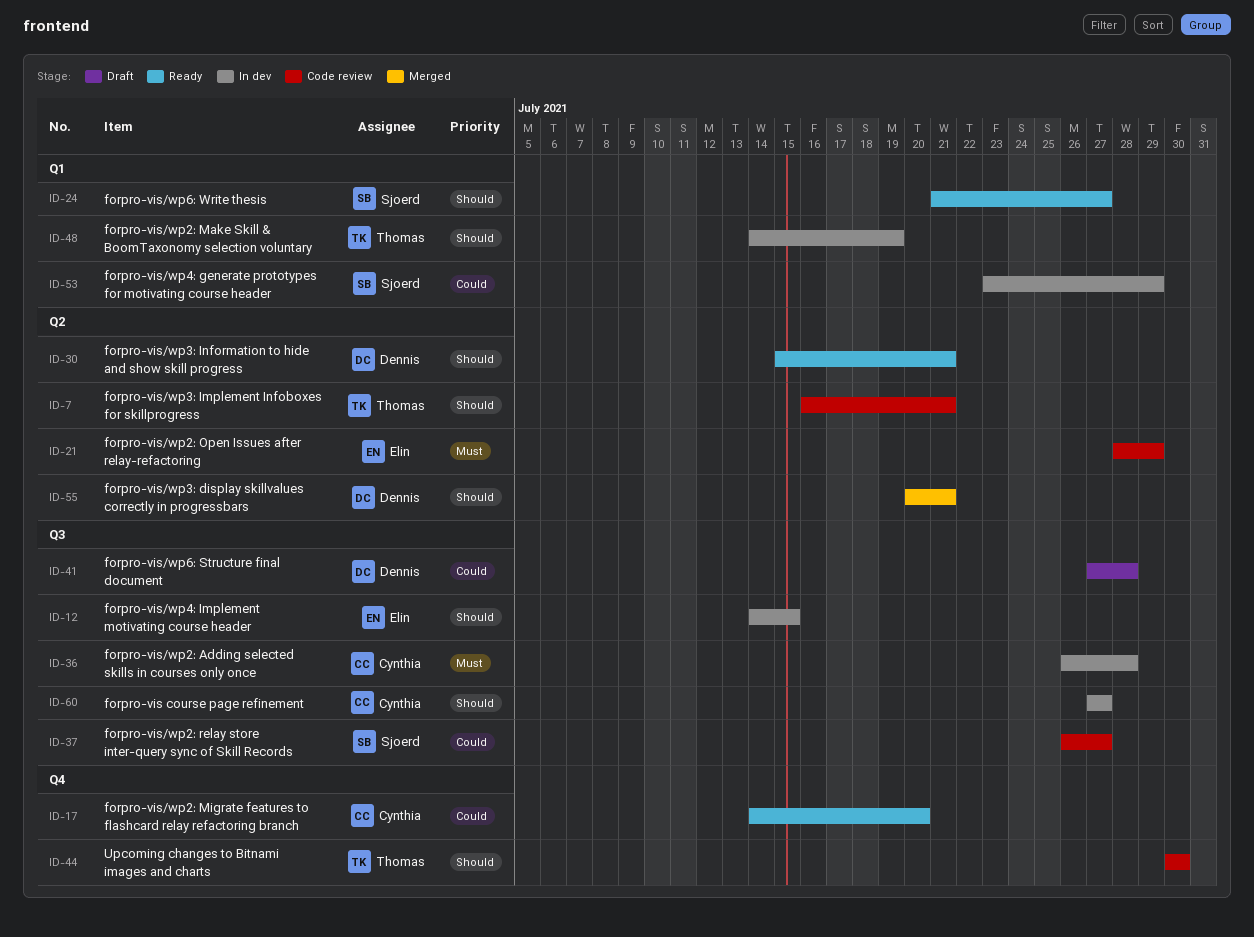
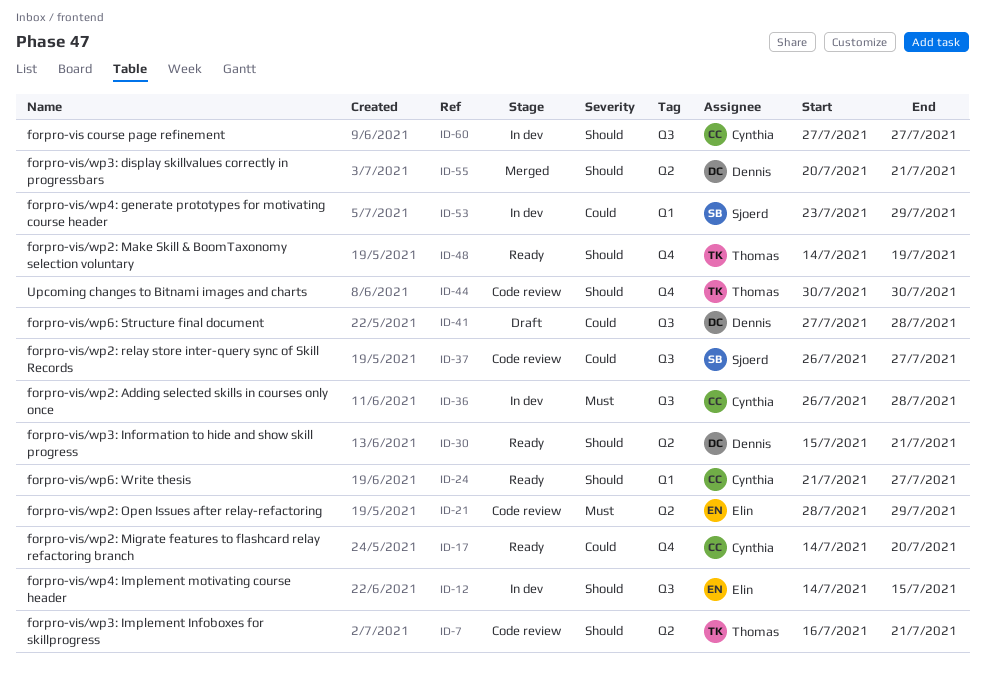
ID-24, owner: Sjoerd -> Cynthia
ID-48, status: In dev -> Ready
ID-48, label: Q1 -> Q4

